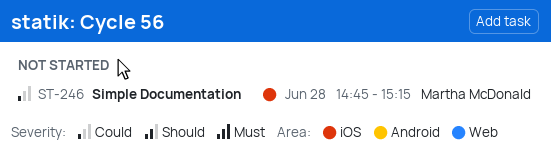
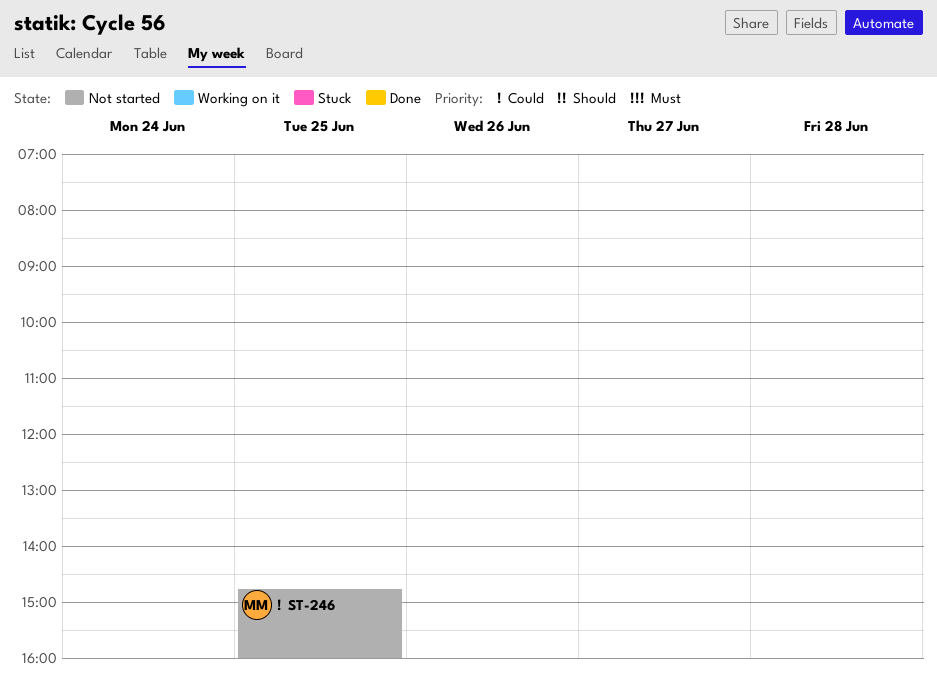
ST-246, day: Jun 28 -> Jun 25
ST-246, ends: 15:15 -> 16:00

